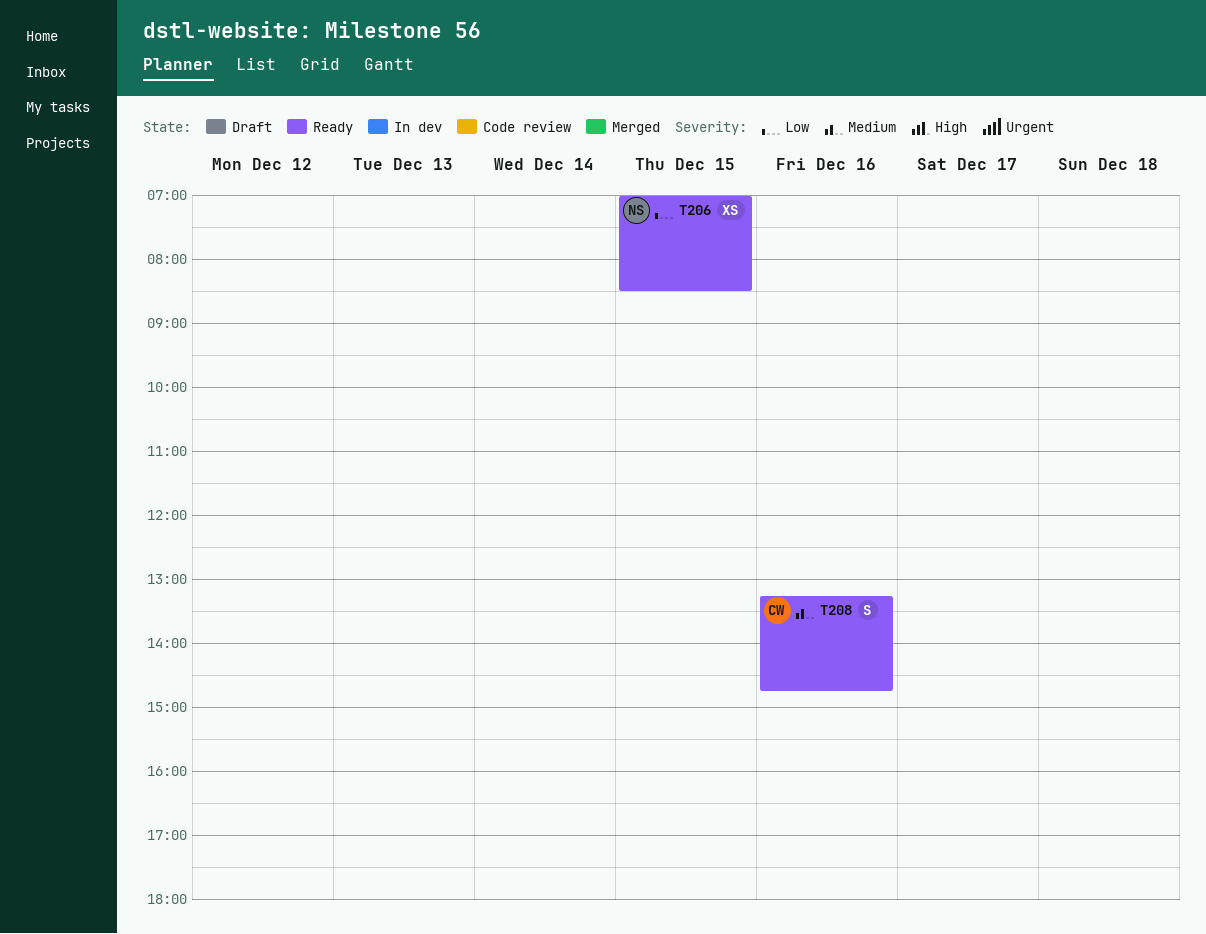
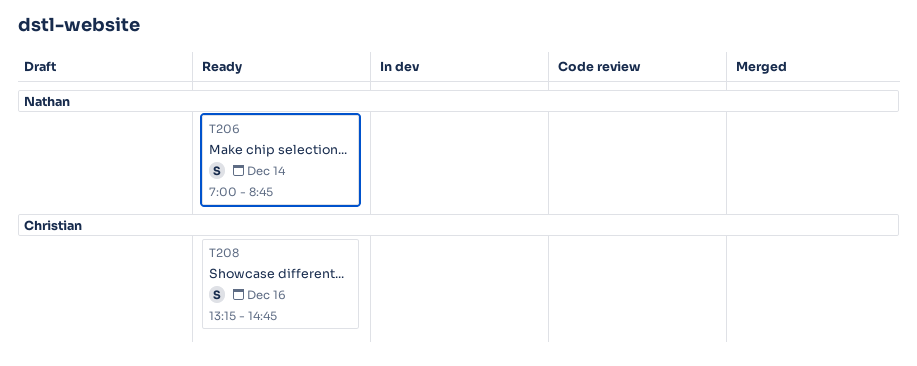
T206, estimate: XS -> S
T206, day: Dec 15 -> Dec 14
T206, ends: 08:30 -> 08:45

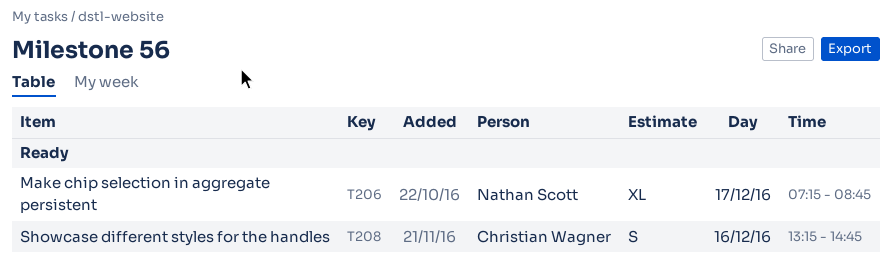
T206, estimate: S -> XL
T206, day: Dec 14 -> Dec 17
T206, begins: 07:00 -> 07:15

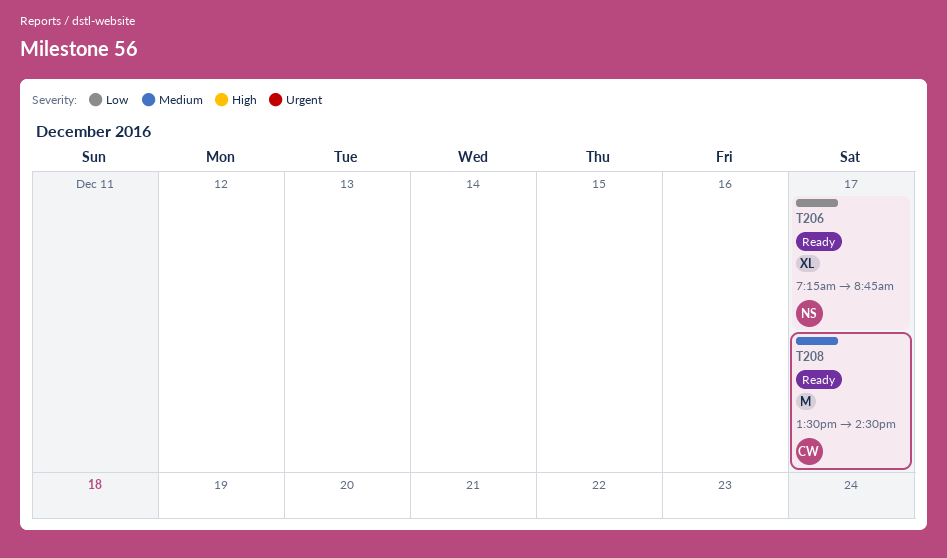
T208, estimate: S -> M
T208, day: Dec 16 -> Dec 17
T208, begins: 13:15 -> 13:30
T208, ends: 14:45 -> 14:30

